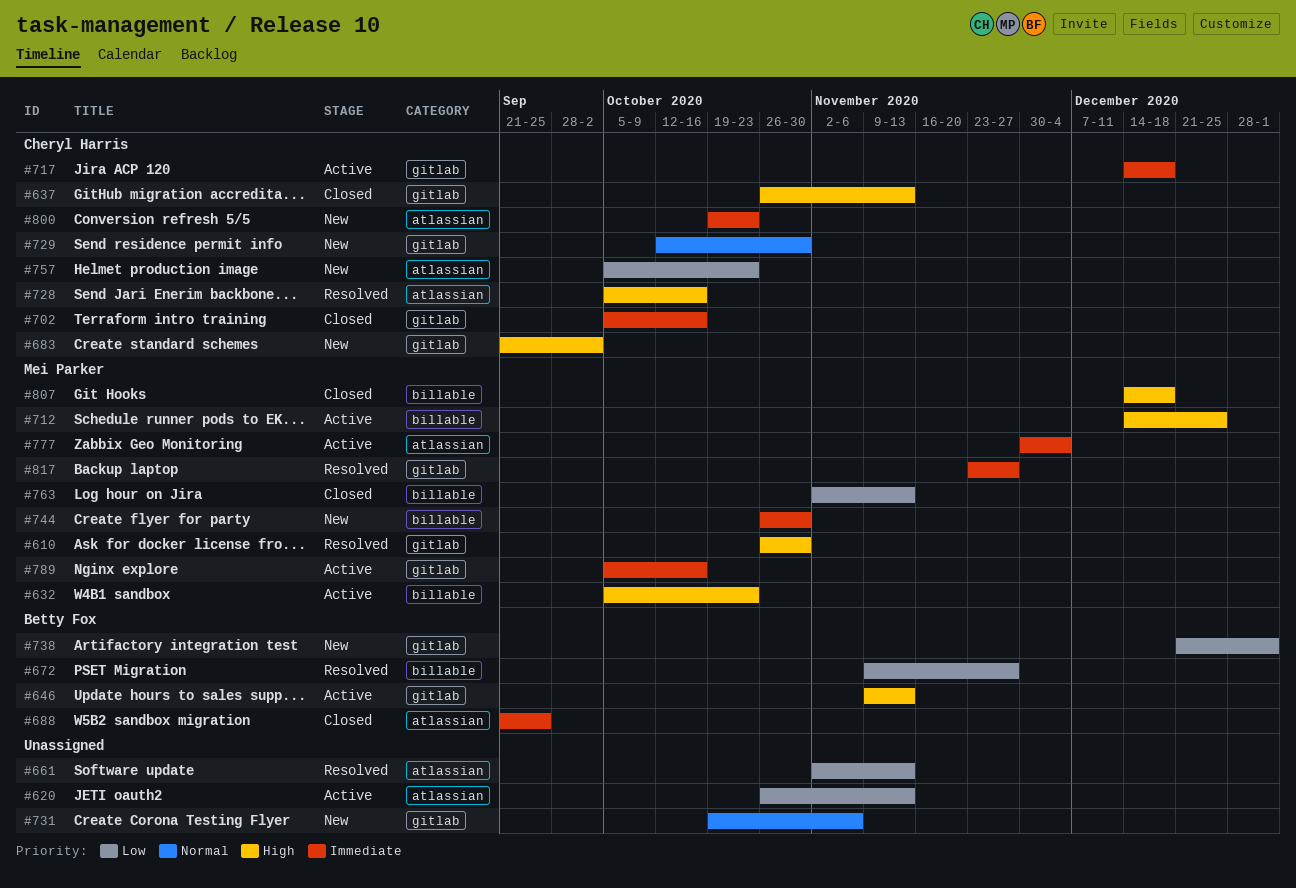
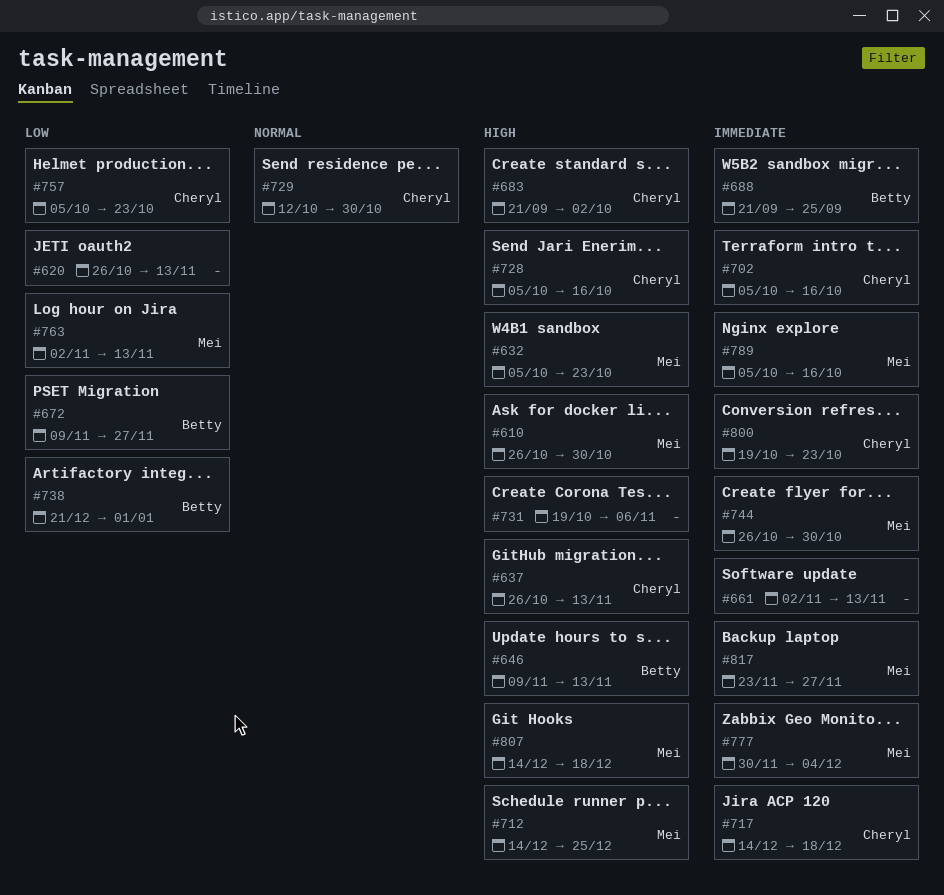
#661, priority: Low -> Immediate
#731, priority: Normal -> High

